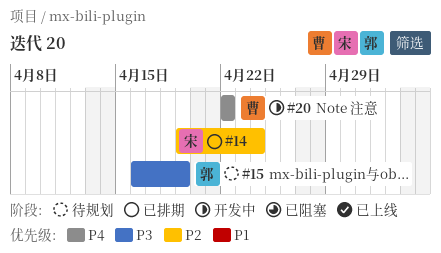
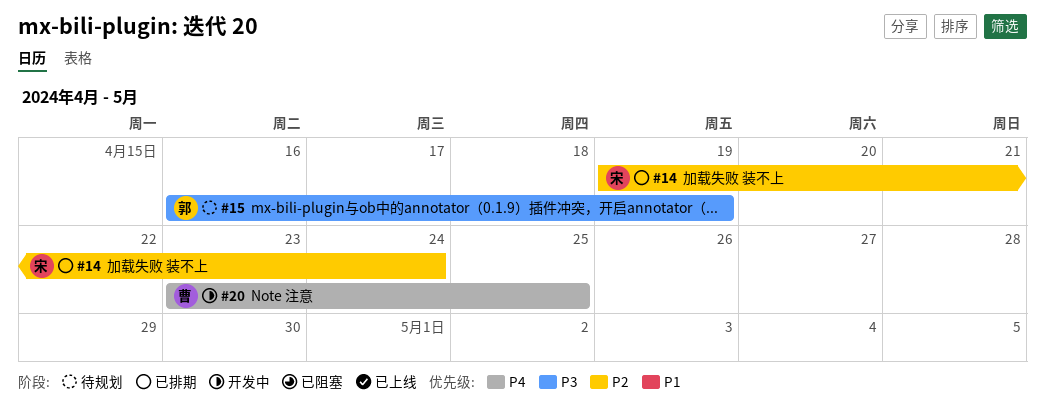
#20, start: Apr 22 -> Apr 23
#20, due: Apr 22 -> Apr 25

